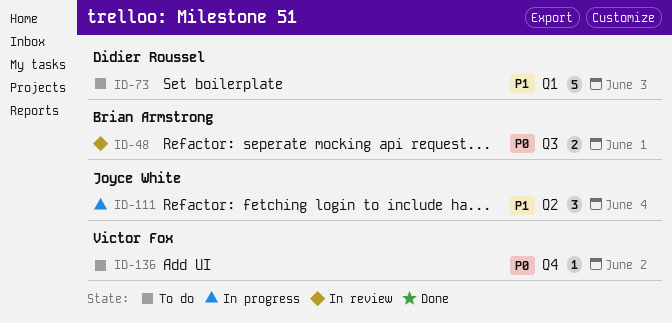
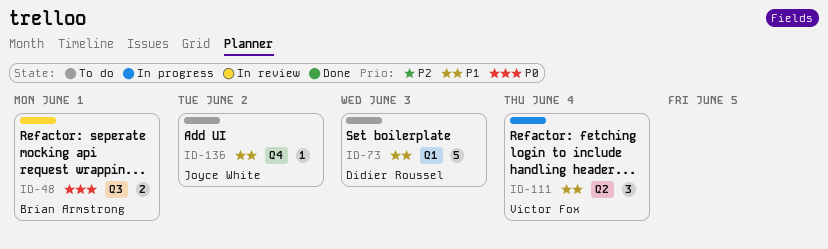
ID-111, owner: Joyce White -> Victor Fox
ID-136, owner: Victor Fox -> Joyce White
ID-136, priority: P0 -> P1

